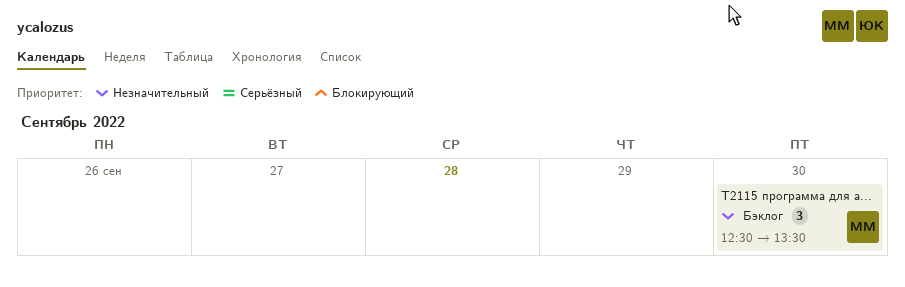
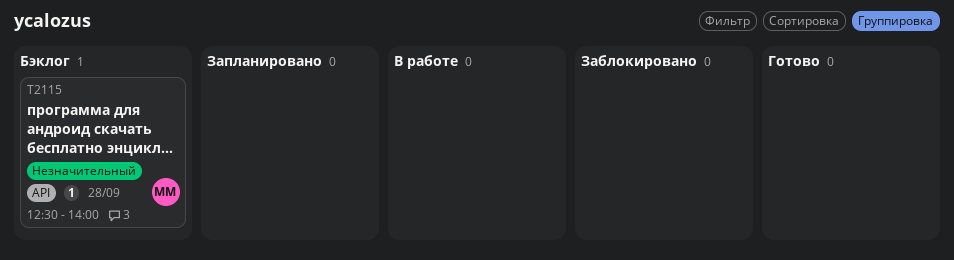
T2115, estimate: 3 -> 1
T2115, day: Sep 30 -> Sep 28
T2115, ends: 13:30 -> 14:00

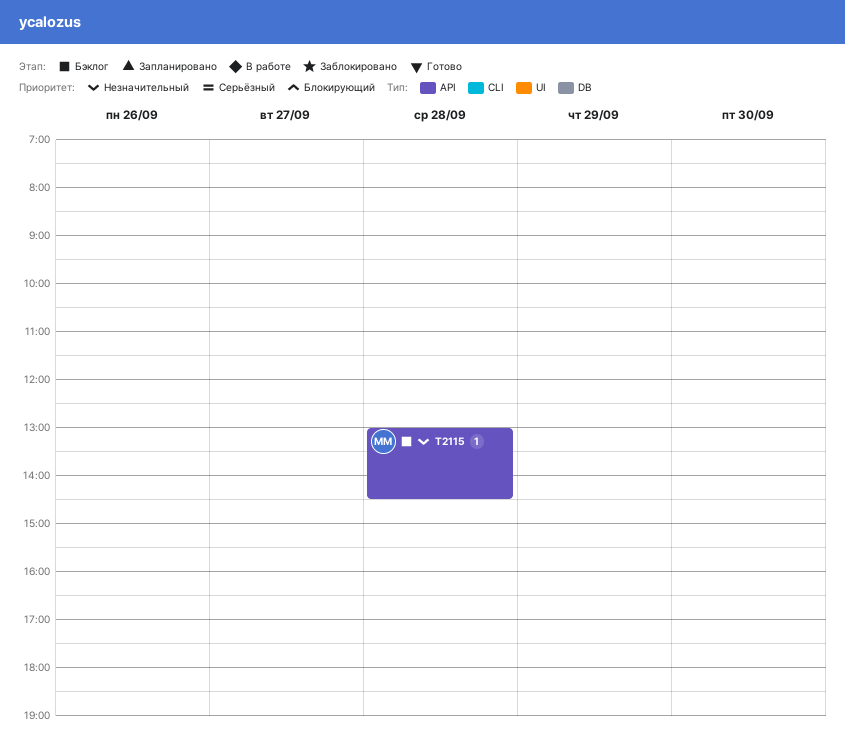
T2115, begins: 12:30 -> 13:00
T2115, ends: 14:00 -> 14:30

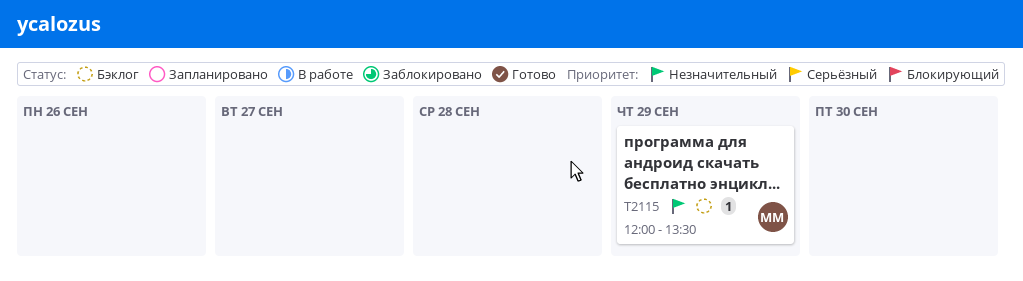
T2115, day: Sep 28 -> Sep 29
T2115, begins: 13:00 -> 12:00
T2115, ends: 14:30 -> 13:30

